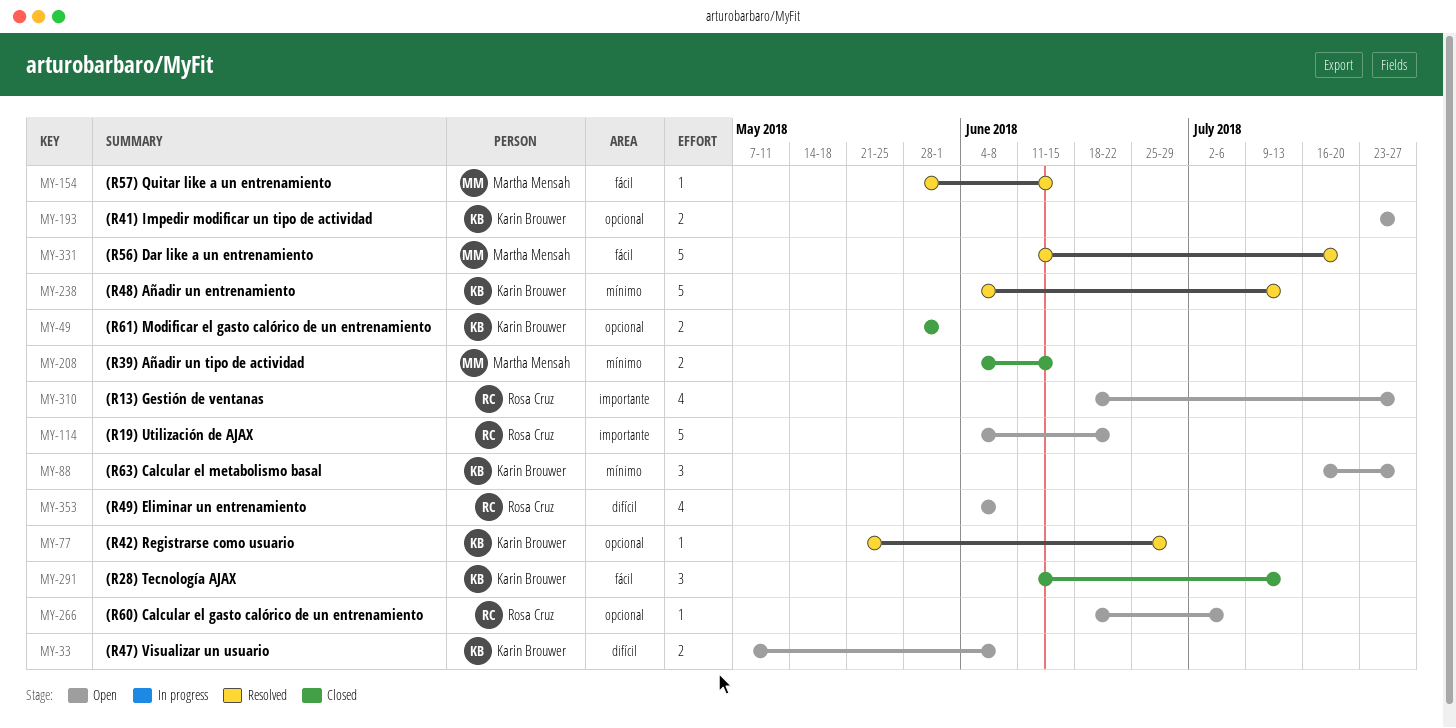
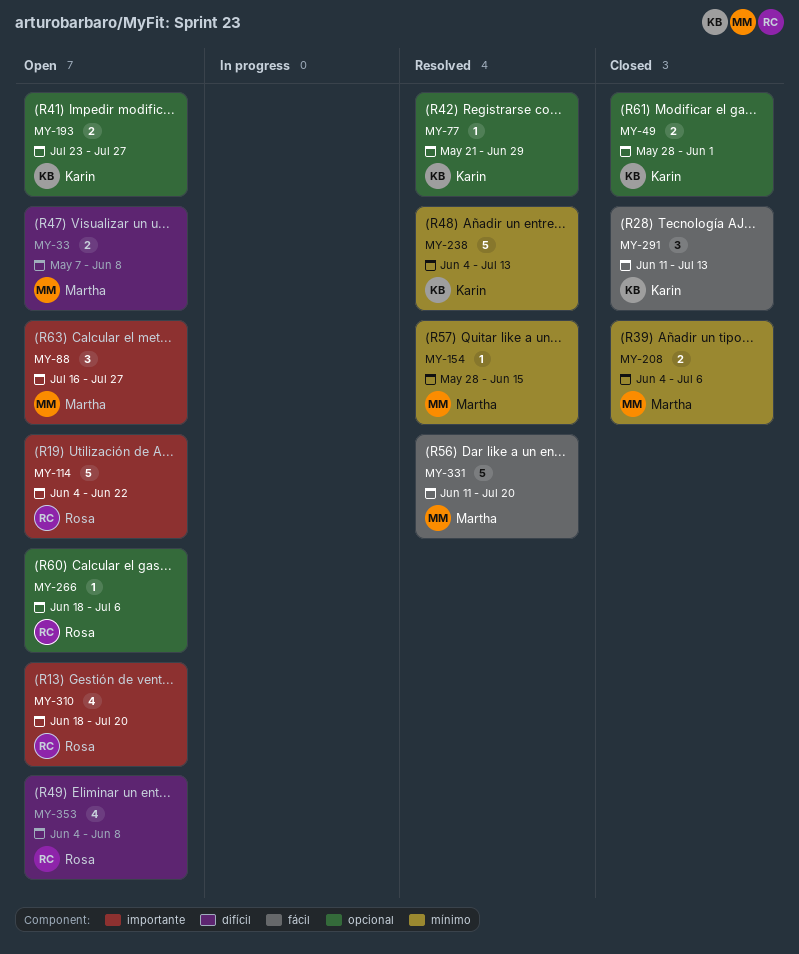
MY-33, owner: Karin Brouwer -> Martha Mensah
MY-88, owner: Karin Brouwer -> Martha Mensah
MY-88, label: mínimo -> importante
MY-154, label: fácil -> mínimo
MY-208, due: Jun 15 -> Jul 6
MY-310, due: Jul 27 -> Jul 20

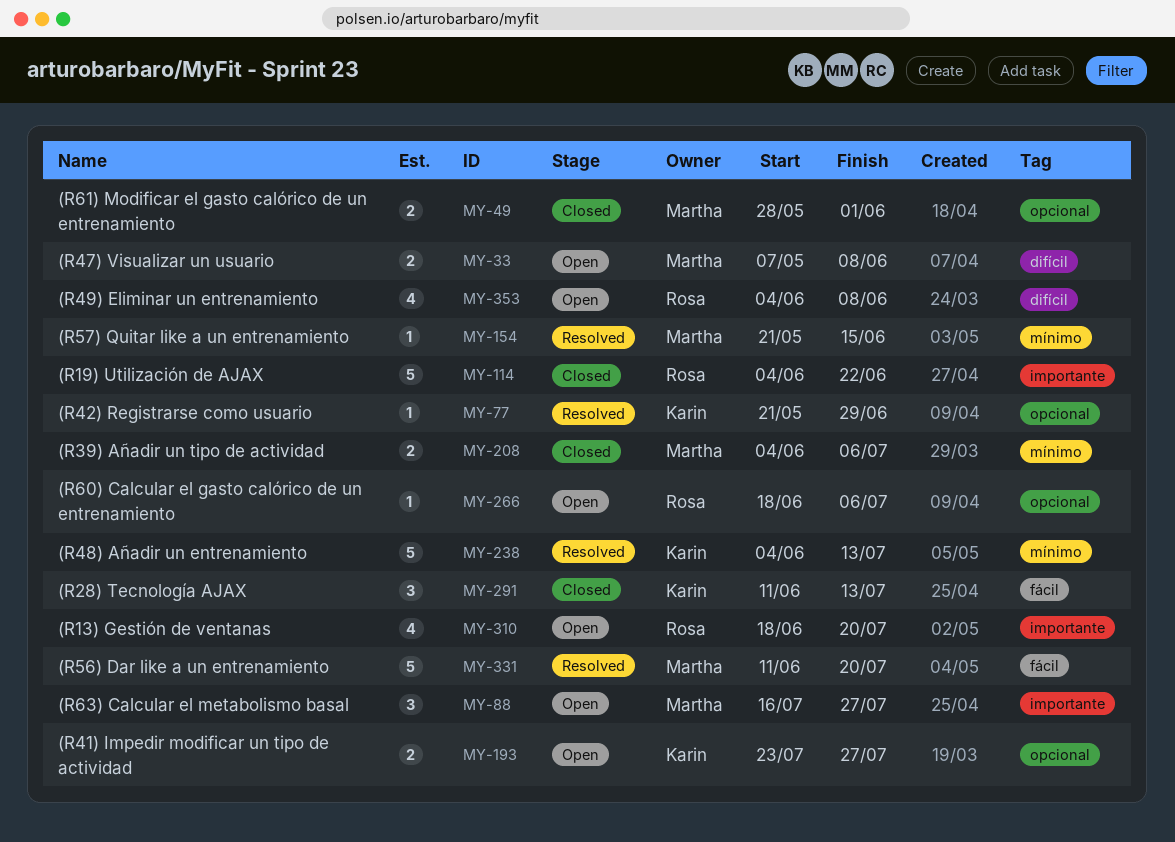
MY-49, owner: Karin -> Martha
MY-114, status: Open -> Closed
MY-154, start: May 28 -> May 21

